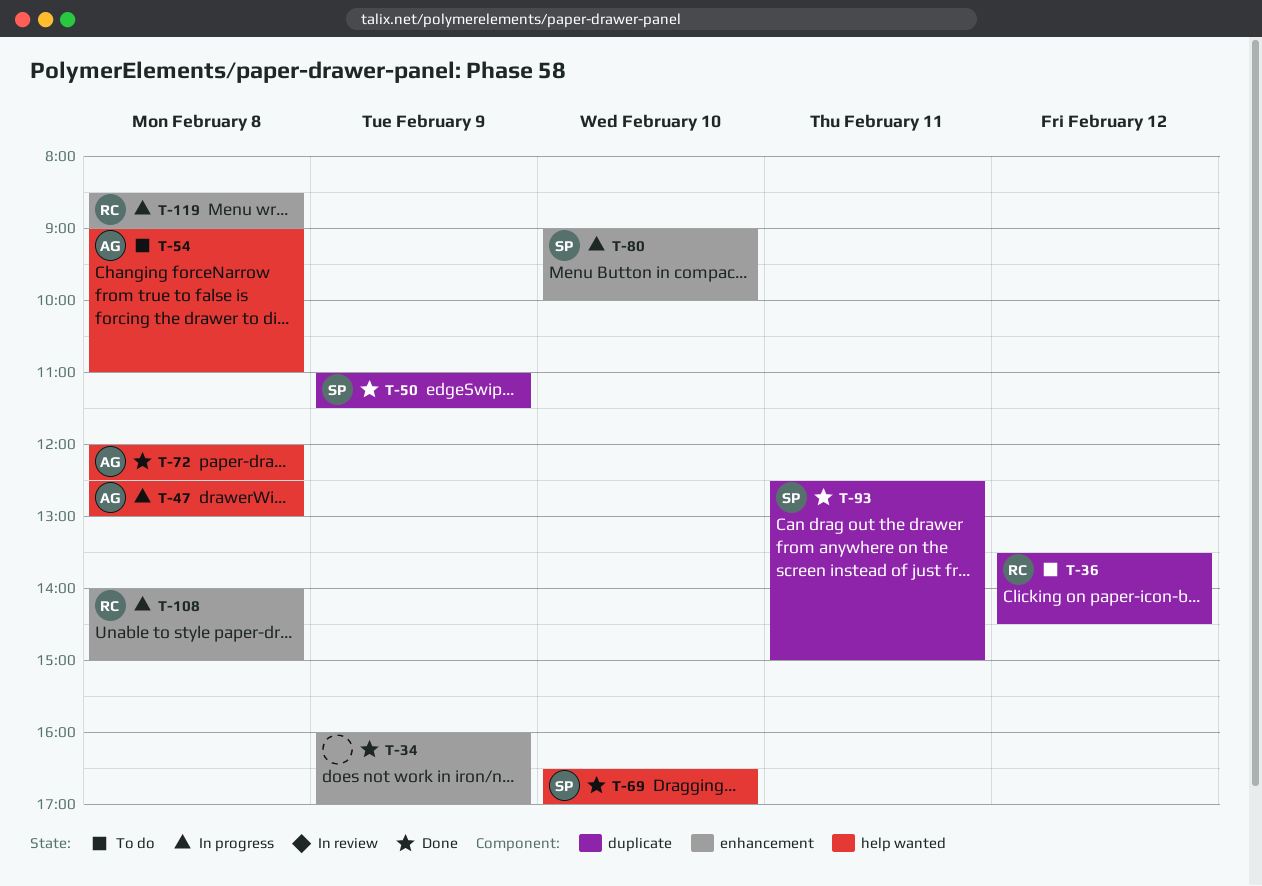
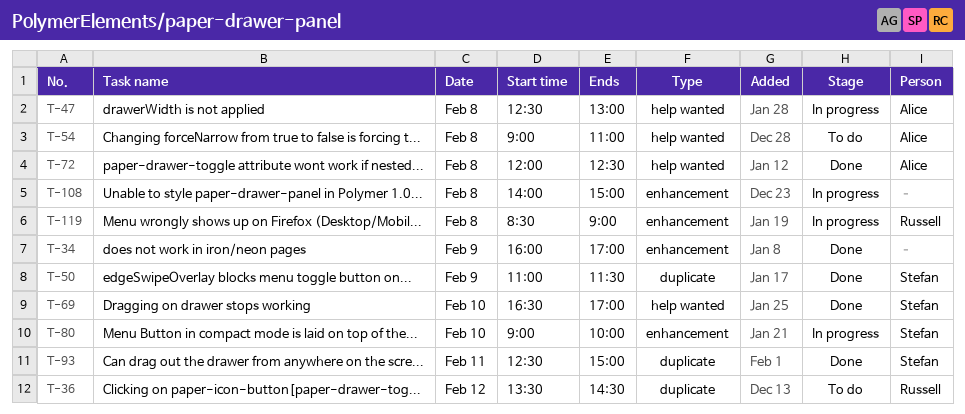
T-108, owner: Russell -> none

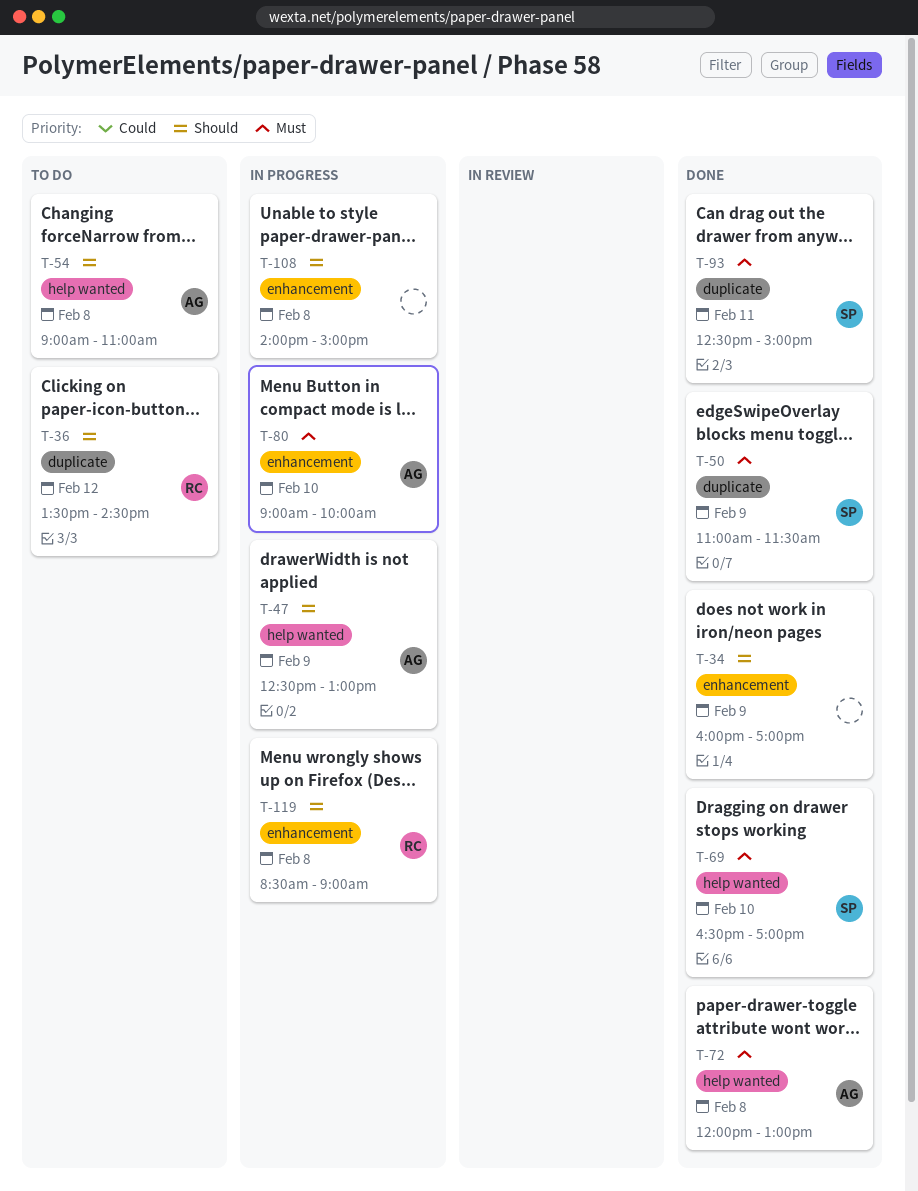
T-47, day: Feb 8 -> Feb 9
T-72, ends: 12:30 -> 13:00
T-80, owner: Stefan -> Alice

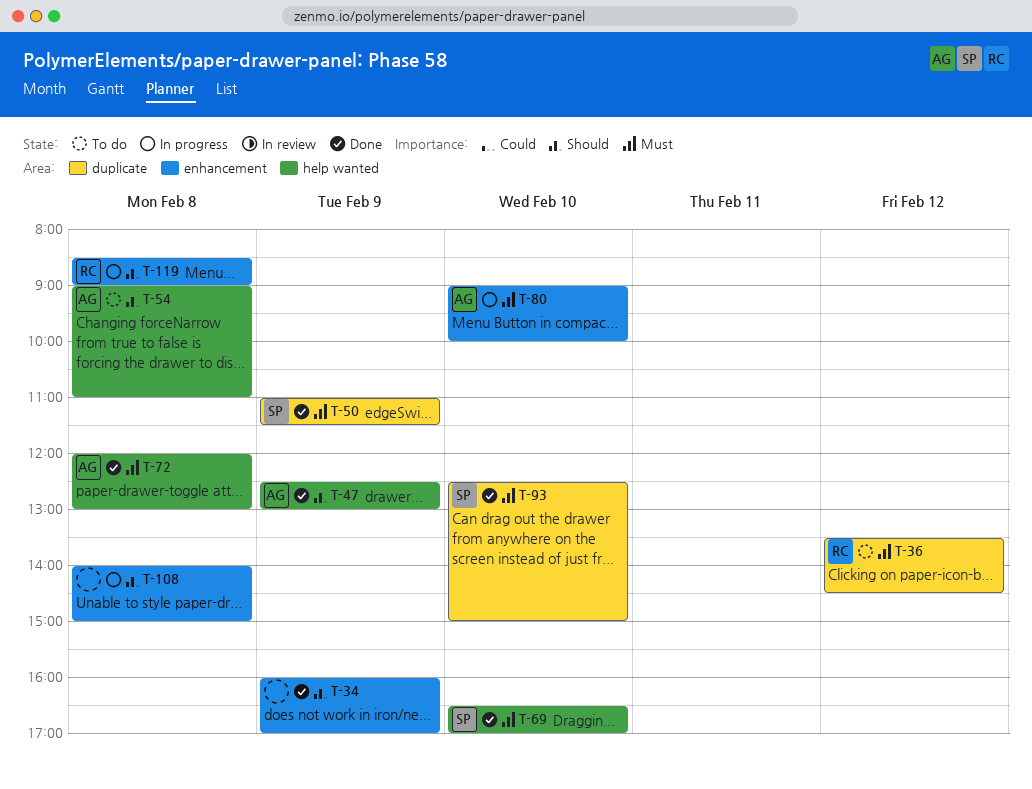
T-36, priority: Should -> Must
T-47, status: In progress -> Done
T-93, day: Feb 11 -> Feb 10

